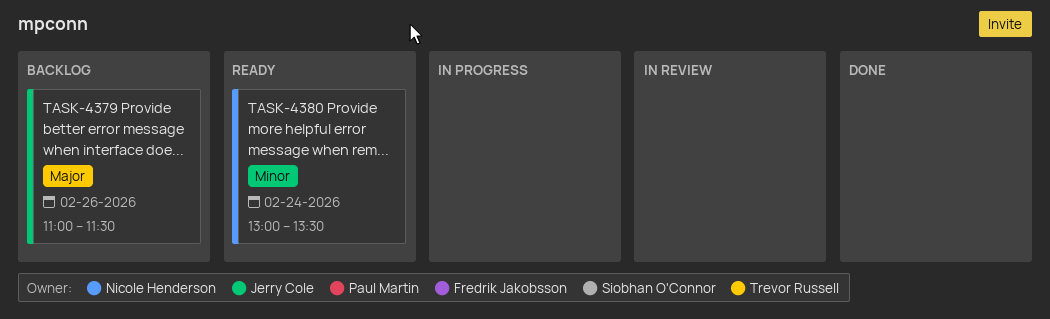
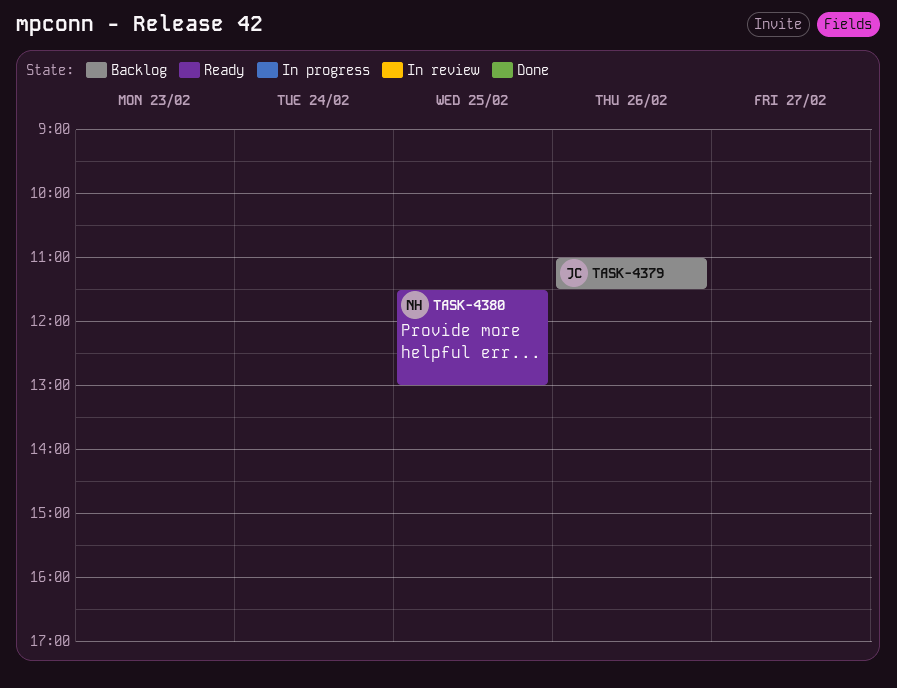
TASK-4380, day: Feb 24 -> Feb 25
TASK-4380, begins: 13:00 -> 11:30
TASK-4380, ends: 13:30 -> 13:00

